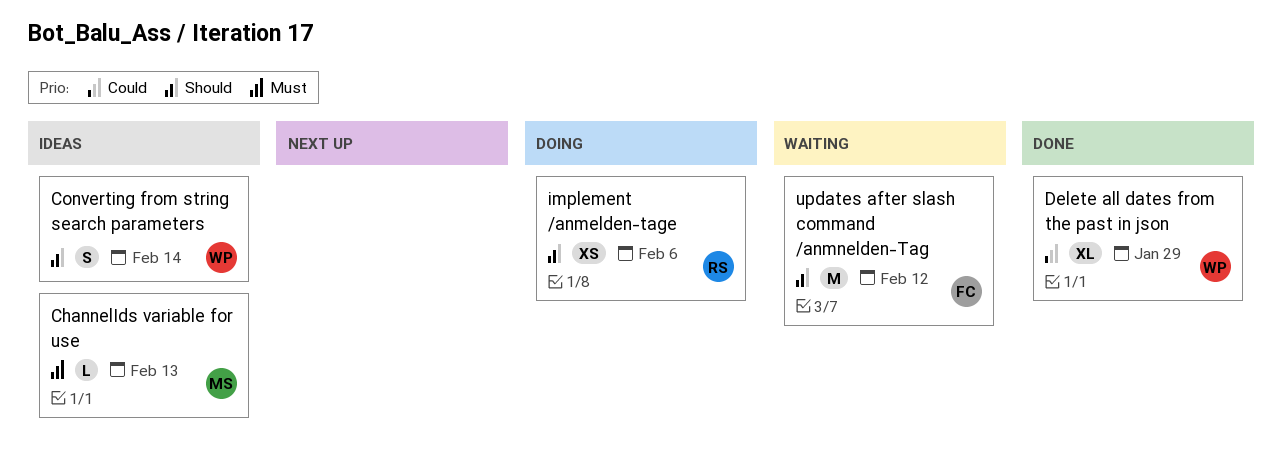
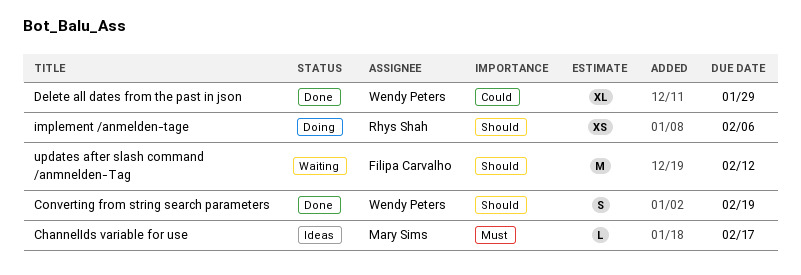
ChannelIds variable for use, due: Feb 13 -> Feb 17
Converting from string search parameters, status: Ideas -> Done
Converting from string search parameters, due: Feb 14 -> Feb 19

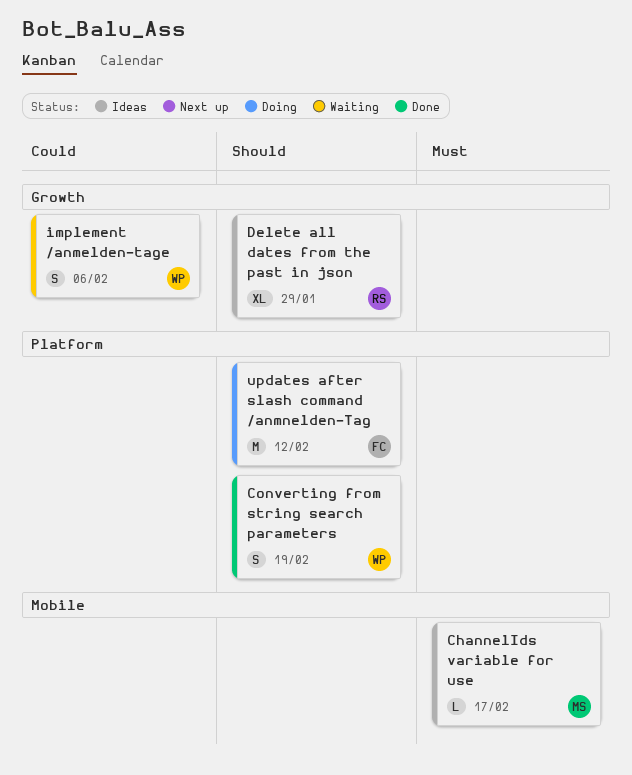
Delete all dates from the past in json, status: Done -> Ideas
Delete all dates from the past in json, owner: Wendy Peters -> Rhys Shah
Delete all dates from the past in json, priority: Could -> Should
implement /anmelden-tage, status: Doing -> Waiting
implement /anmelden-tage, owner: Rhys Shah -> Wendy Peters
implement /anmelden-tage, priority: Should -> Could
implement /anmelden-tage, estimate: XS -> S
updates after slash command /anmnelden-Tag, status: Waiting -> Doing

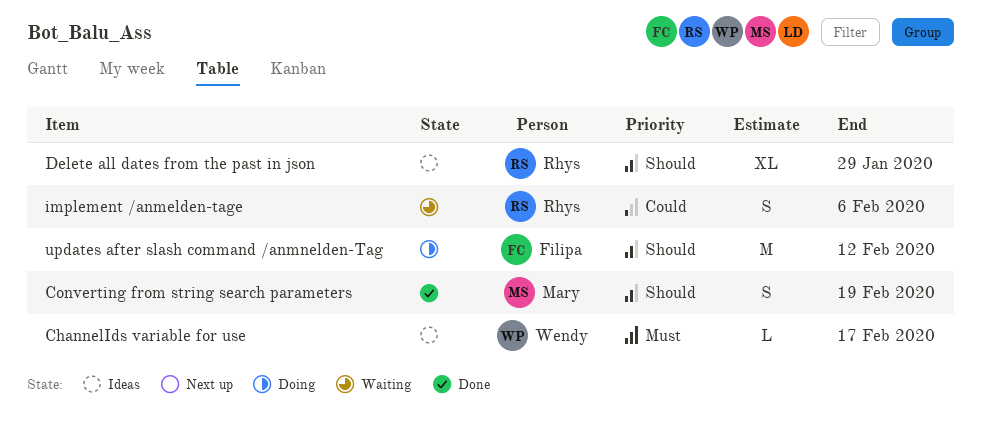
ChannelIds variable for use, owner: Mary -> Wendy
Converting from string search parameters, owner: Wendy -> Mary
implement /anmelden-tage, owner: Wendy -> Rhys

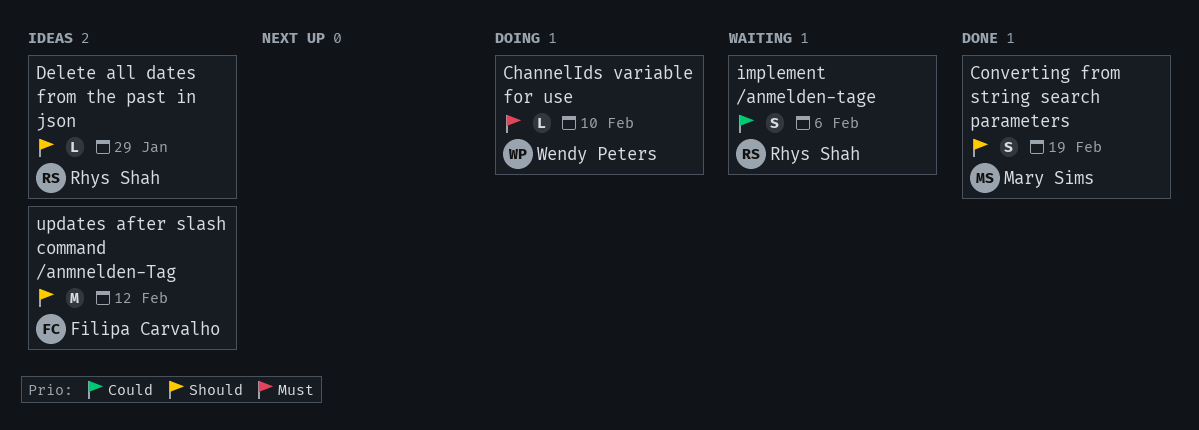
ChannelIds variable for use, status: Ideas -> Doing
ChannelIds variable for use, due: Feb 17 -> Feb 10
Delete all dates from the past in json, estimate: XL -> L
updates after slash command /anmnelden-Tag, status: Doing -> Ideas

